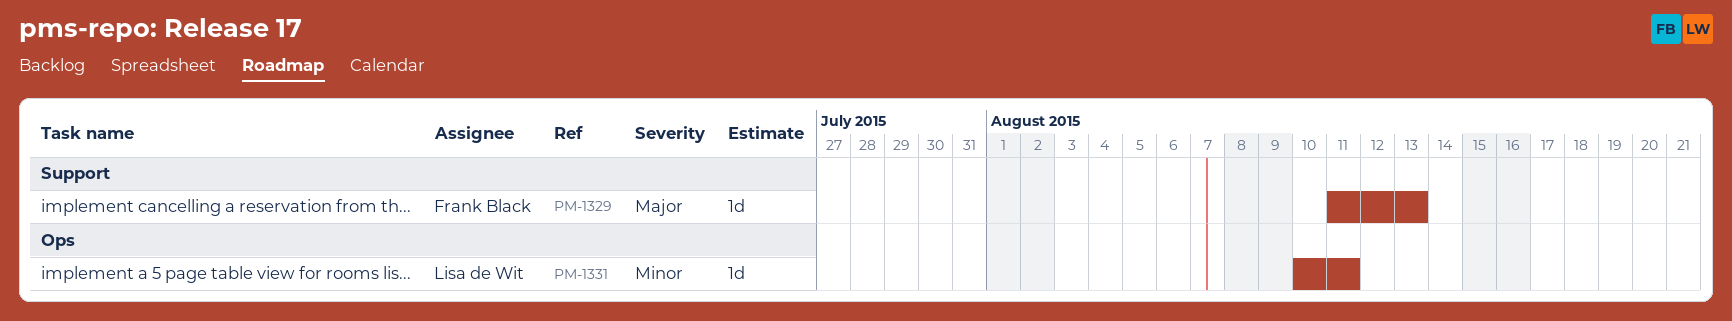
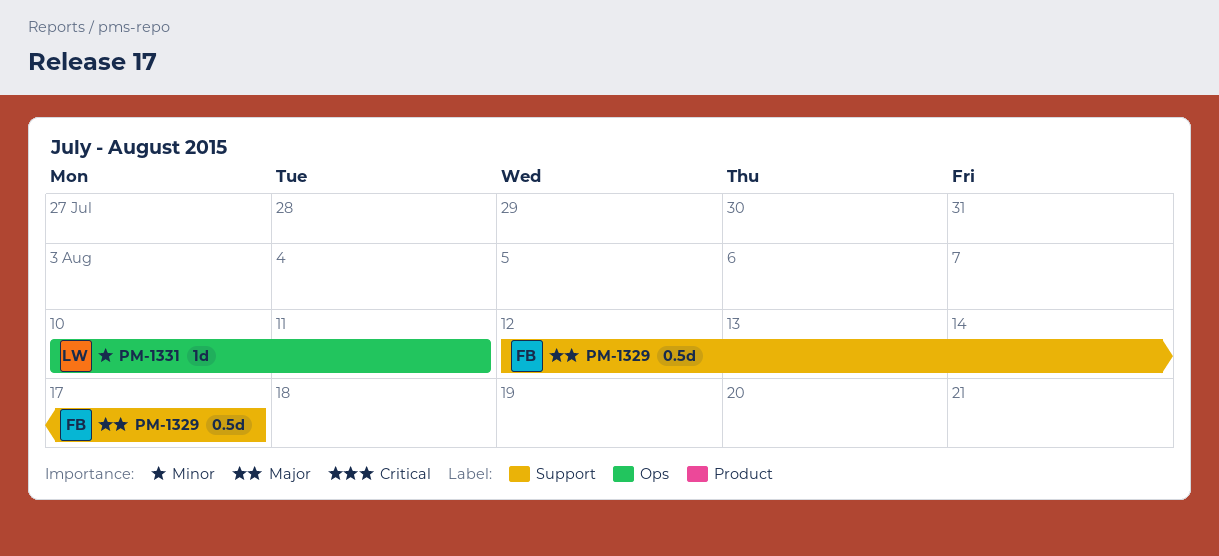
PM-1329, estimate: 1d -> 0.5d
PM-1329, start: Aug 11 -> Aug 12
PM-1329, due: Aug 13 -> Aug 17

